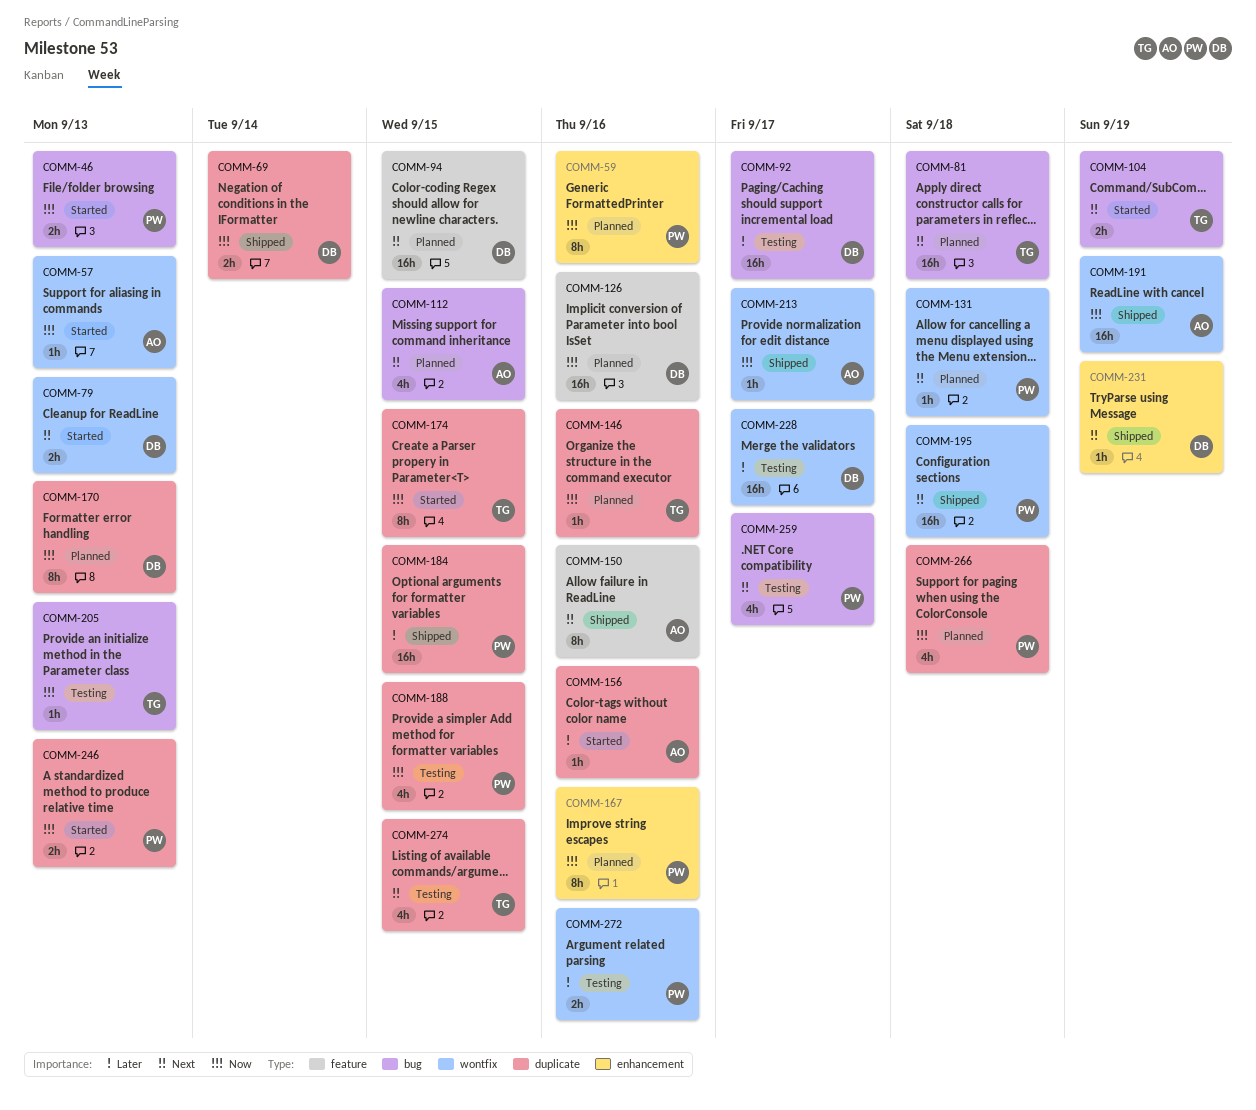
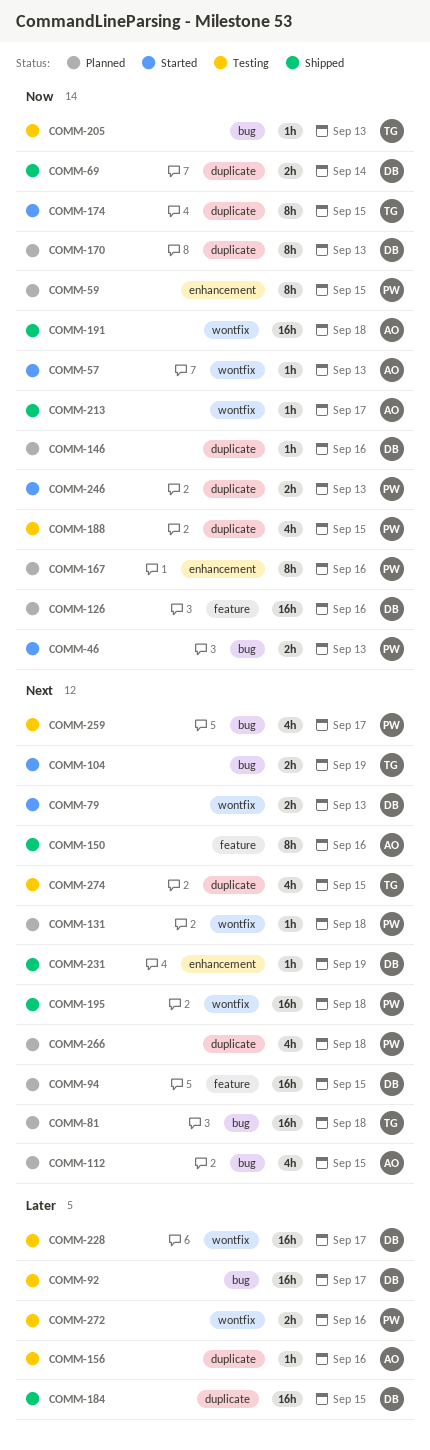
COMM-59, due: Sep 16 -> Sep 15
COMM-146, owner: TG -> DB
COMM-156, status: Started -> Testing
COMM-184, owner: PW -> DB
COMM-191, due: Sep 19 -> Sep 18
COMM-266, priority: Now -> Next

